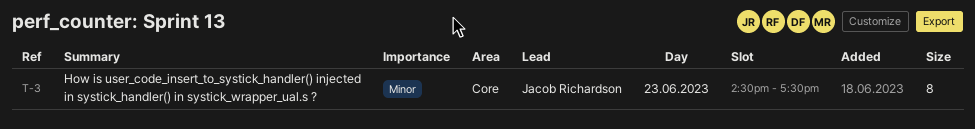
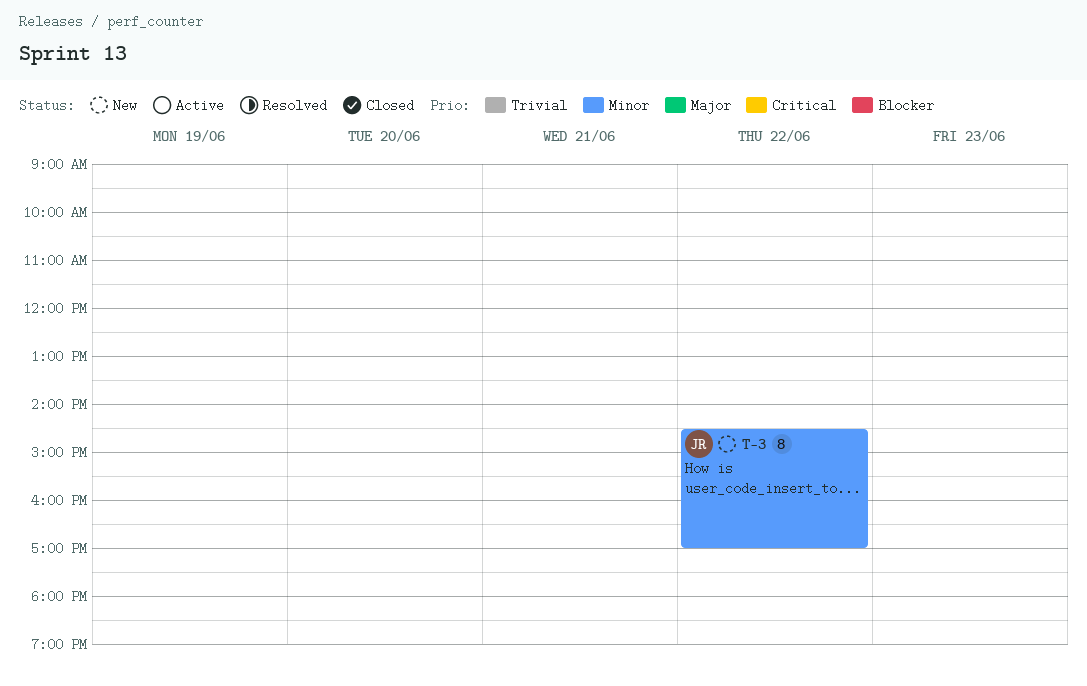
T-3, day: Jun 23 -> Jun 22
T-3, ends: 17:30 -> 17:00

